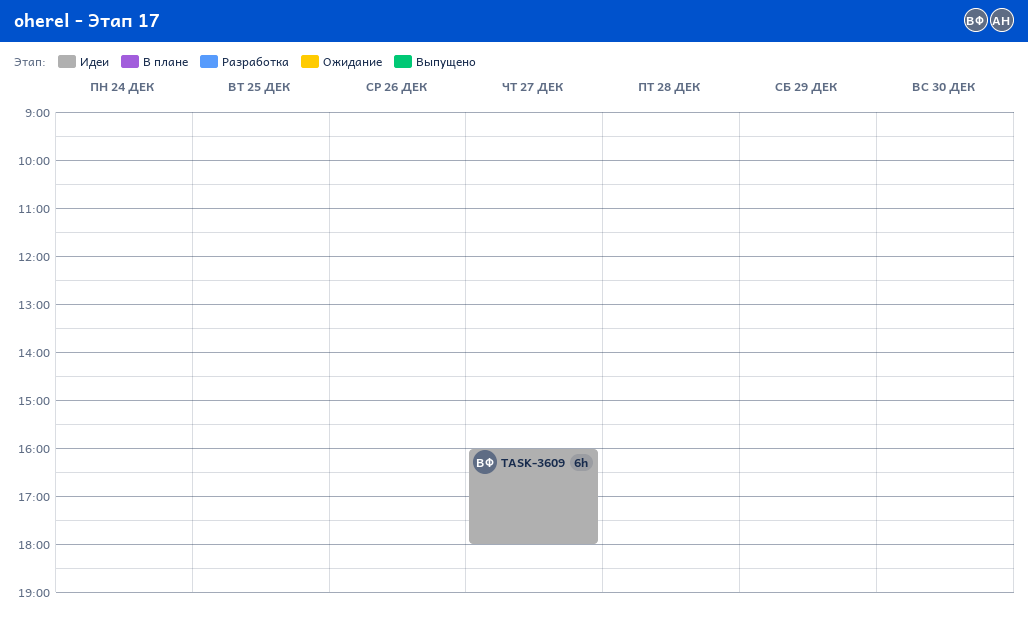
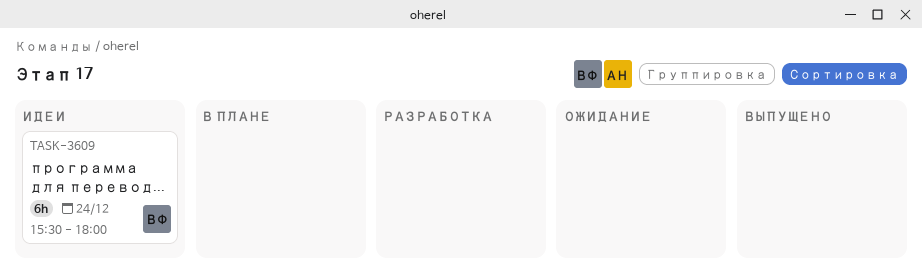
TASK-3609, day: Dec 27 -> Dec 24
TASK-3609, begins: 16:00 -> 15:30

